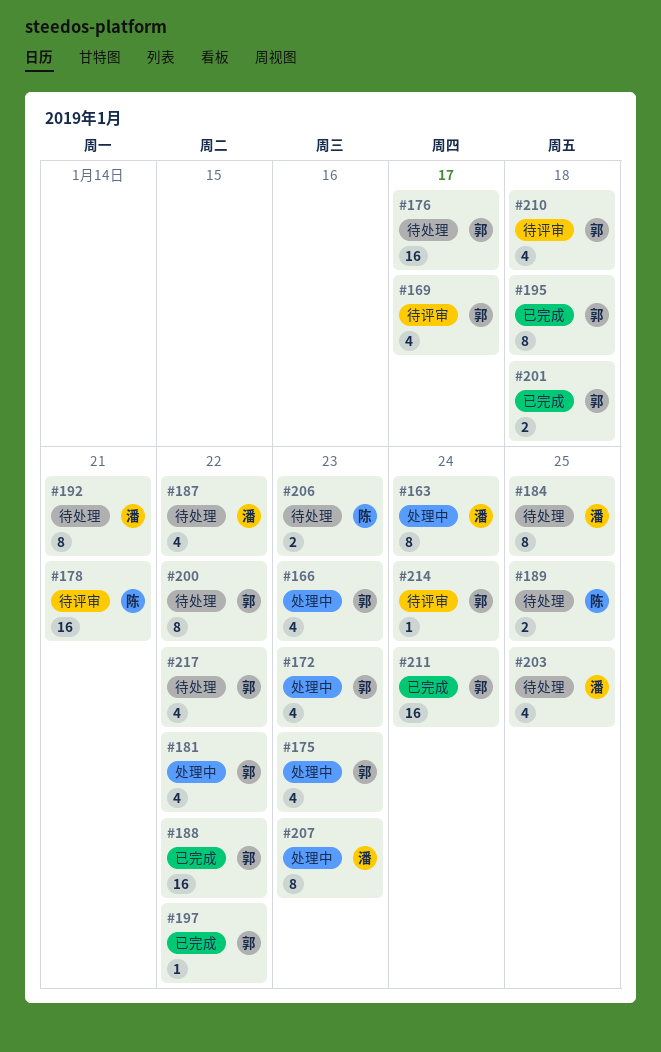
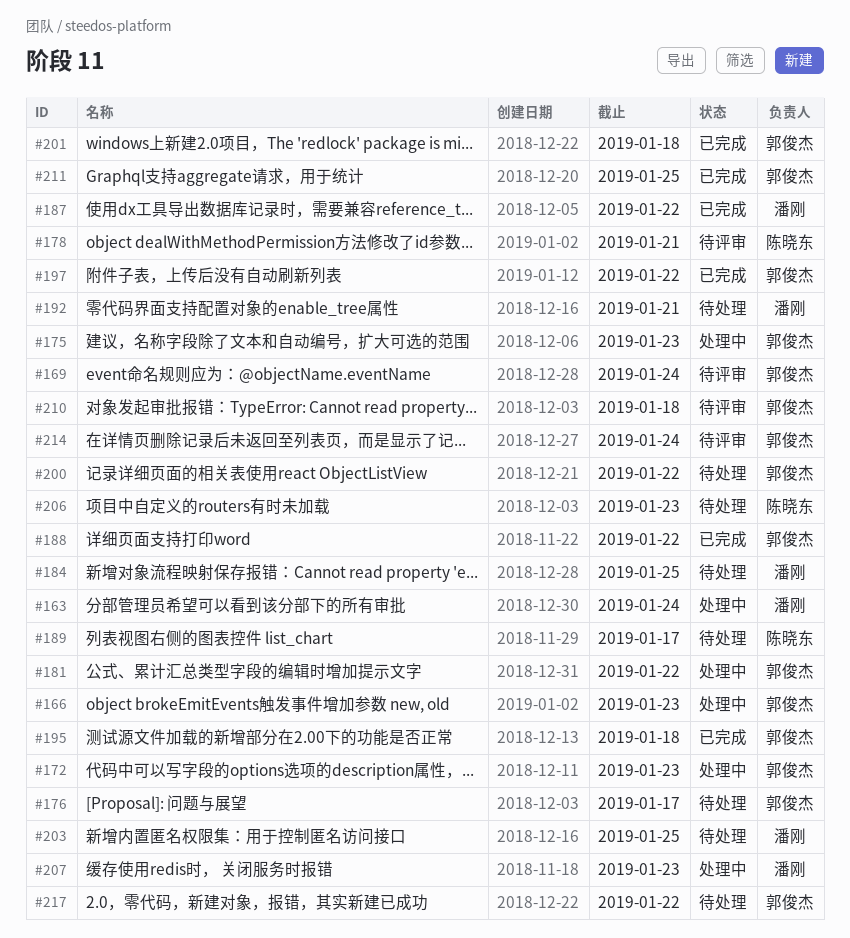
#169, due: Jan 17 -> Jan 24
#187, status: 待处理 -> 已完成
#189, due: Jan 25 -> Jan 17
#211, due: Jan 24 -> Jan 25

